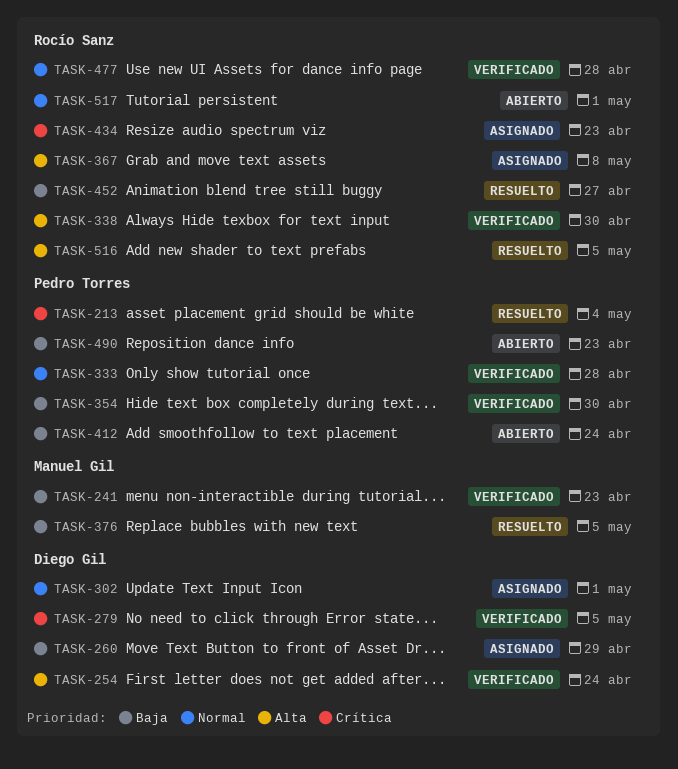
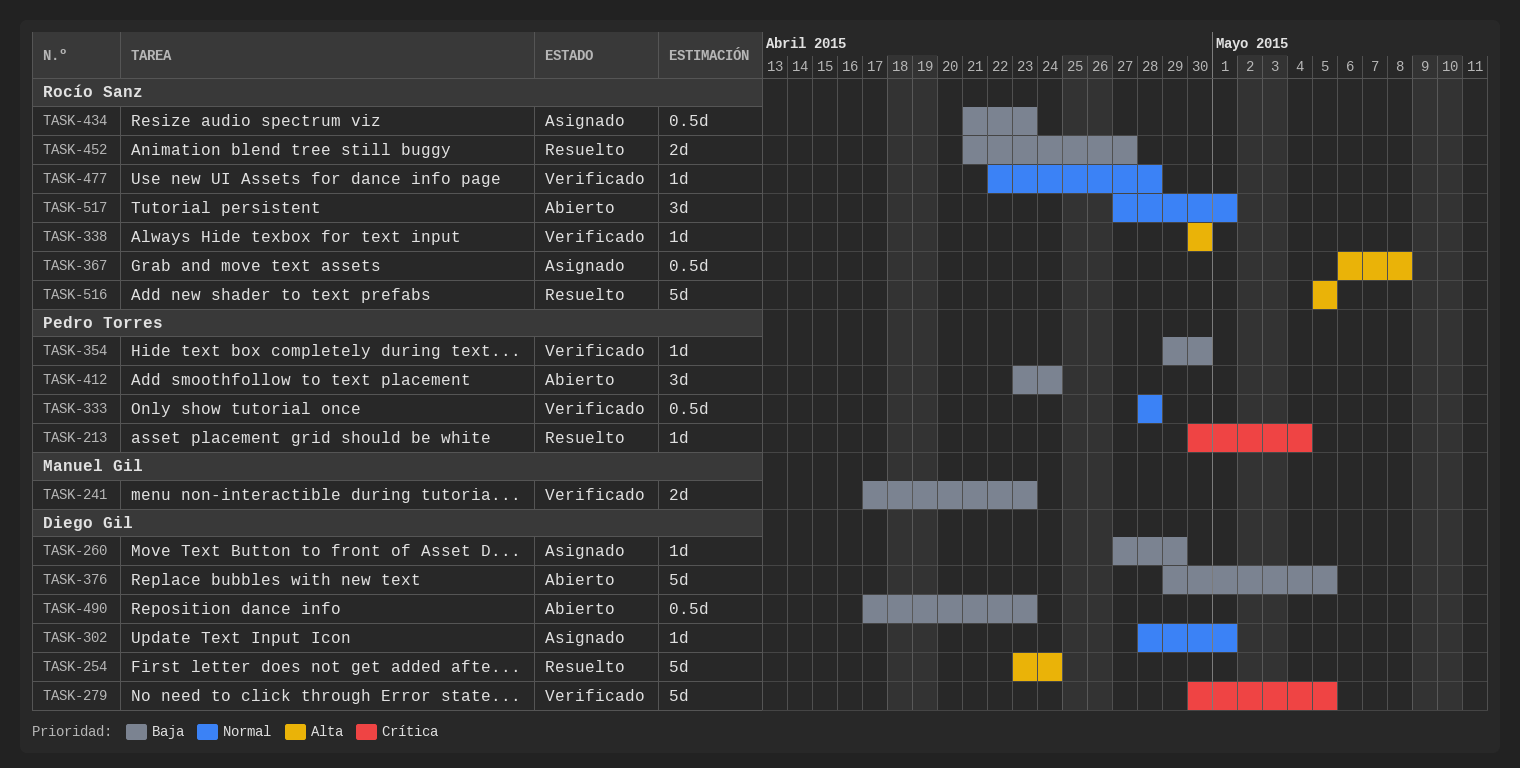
TASK-254, status: Verificado -> Resuelto
TASK-376, status: Resuelto -> Abierto
TASK-376, owner: Manuel Gil -> Diego Gil
TASK-434, priority: Crítica -> Baja
TASK-490, owner: Pedro Torres -> Diego Gil

